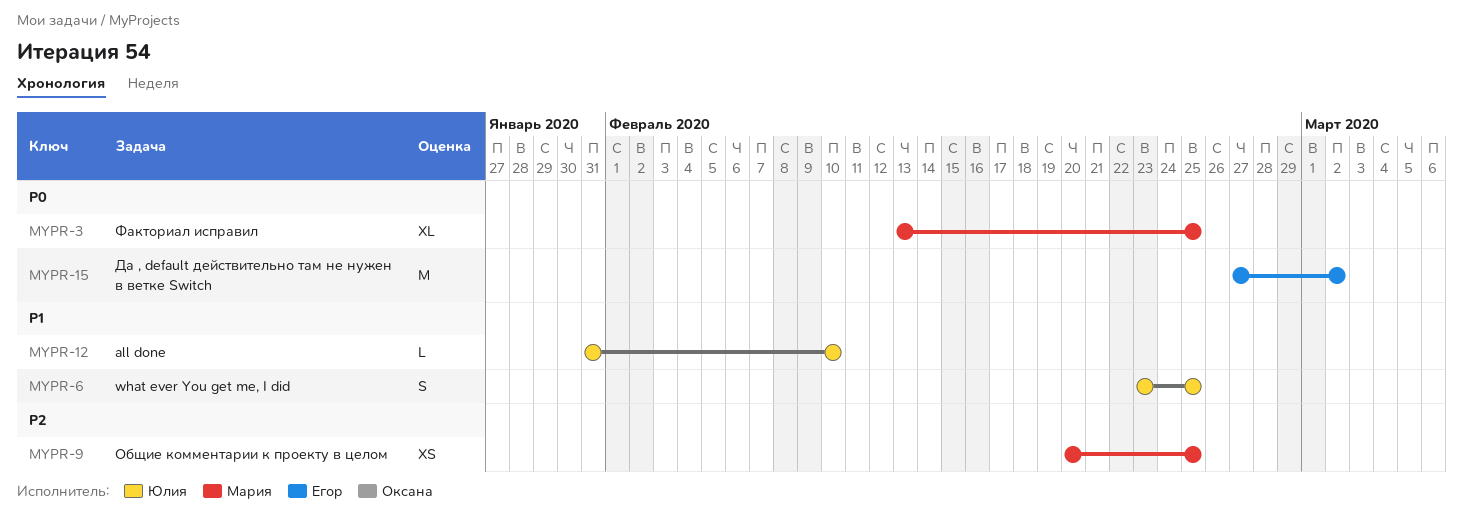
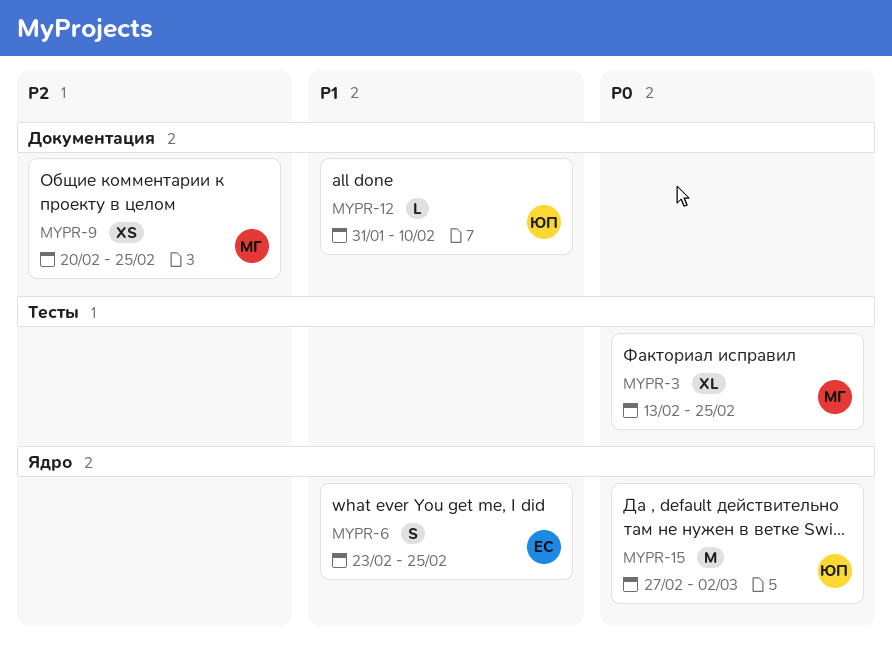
MYPR-6, owner: Юлия -> Егор
MYPR-15, owner: Егор -> Юлия

